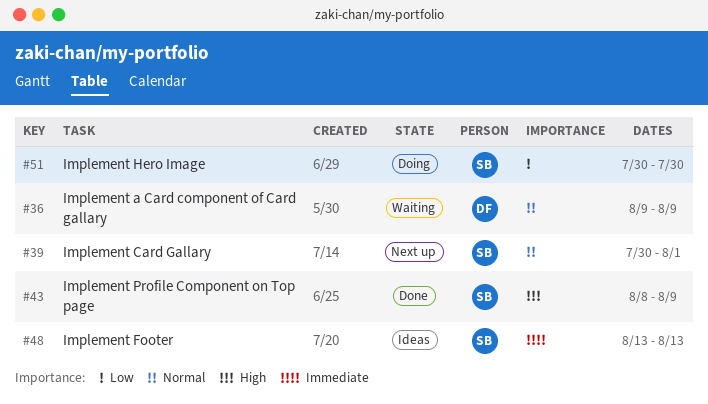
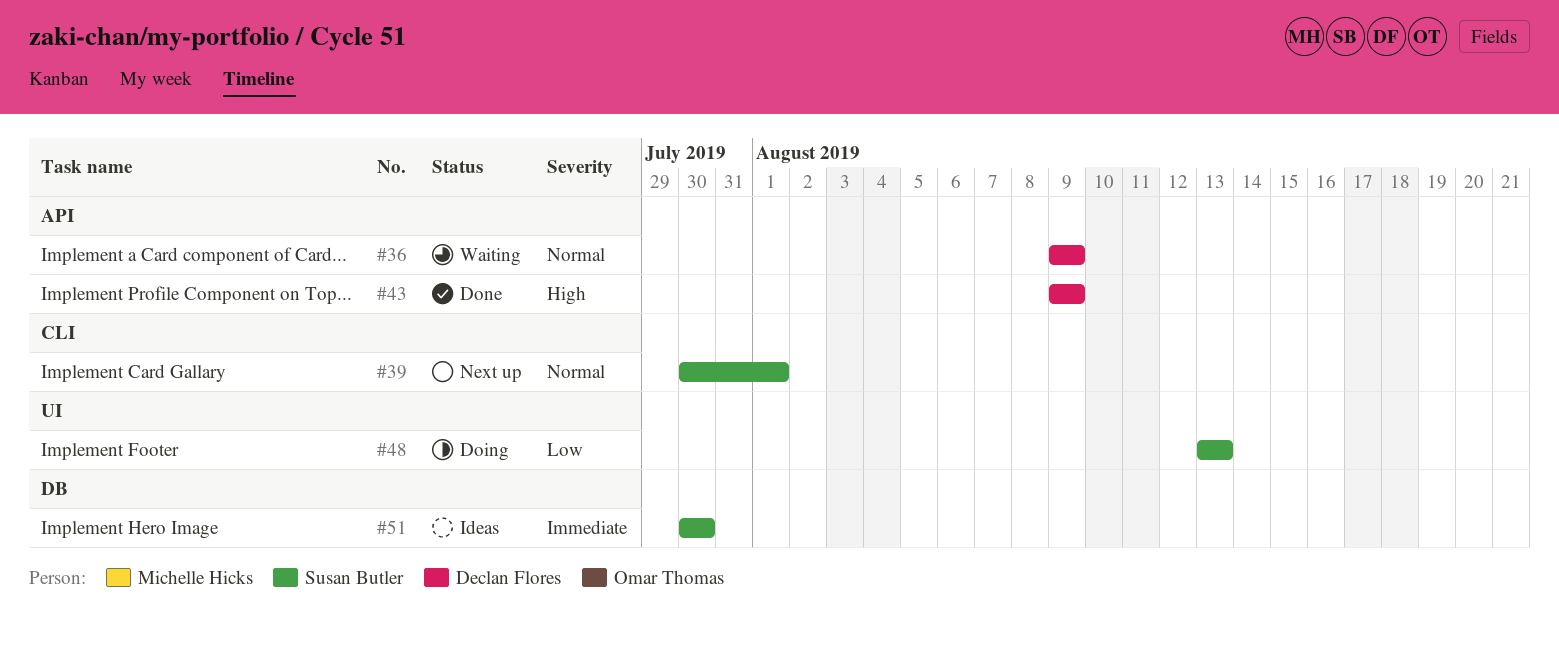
#43, owner: Susan Butler -> Declan Flores
#43, start: Aug 8 -> Aug 9
#48, status: Ideas -> Doing
#48, priority: Immediate -> Low
#51, status: Doing -> Ideas
#51, priority: Low -> Immediate

